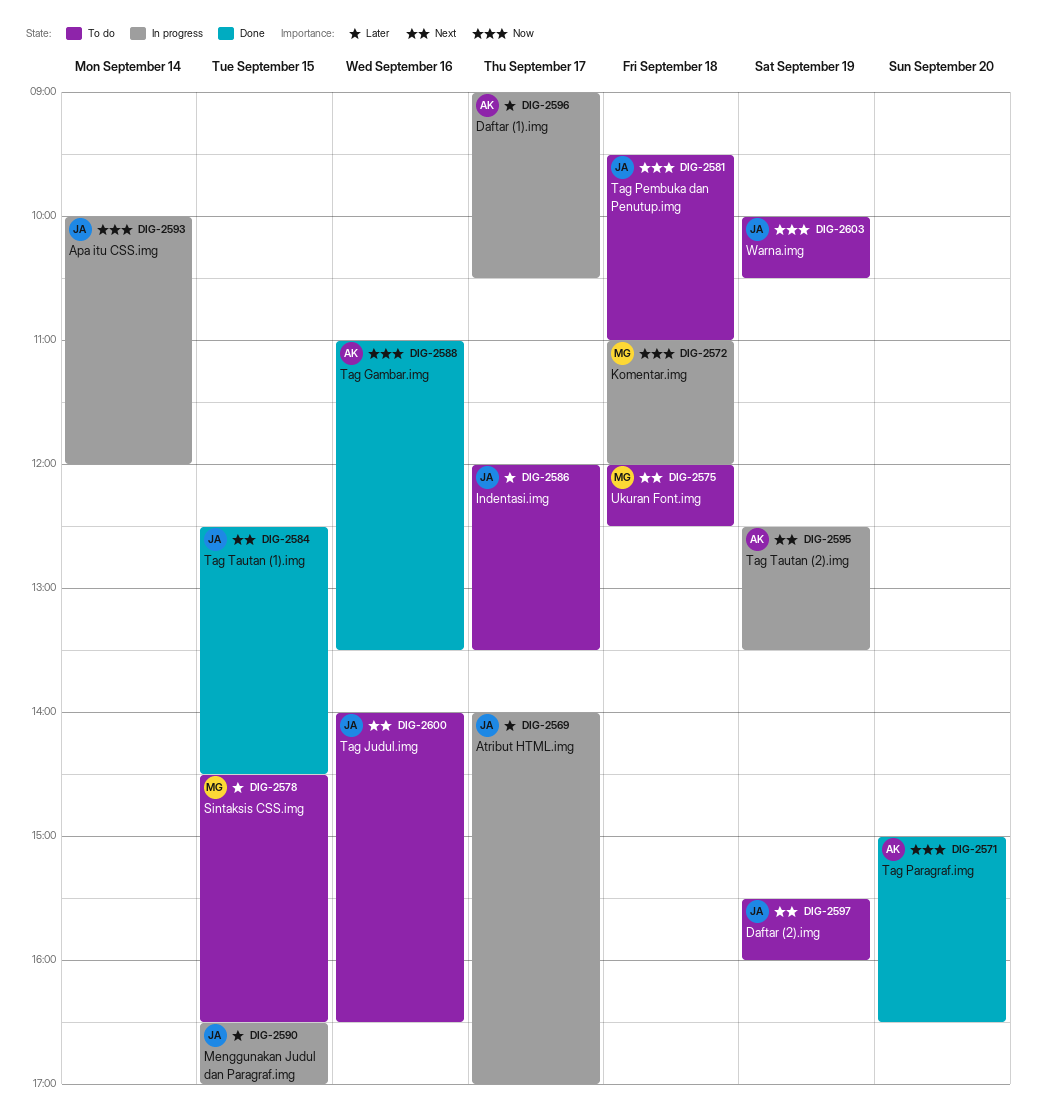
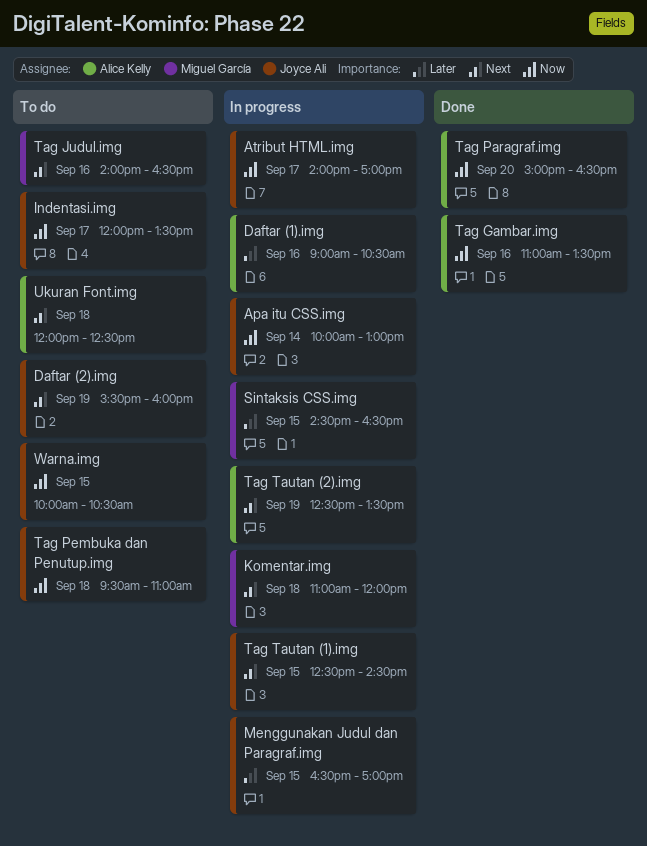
Apa itu CSS.img, ends: 12:00 -> 13:00
Atribut HTML.img, priority: Later -> Now
Daftar (1).img, day: Sep 17 -> Sep 16
Indentasi.img, priority: Later -> Now
Komentar.img, priority: Now -> Next
Sintaksis CSS.img, status: To do -> In progress
Tag Judul.img, owner: Joyce Ali -> Miguel García
Tag Tautan (1).img, status: Done -> In progress
Ukuran Font.img, owner: Miguel García -> Alice Kelly
Warna.img, day: Sep 19 -> Sep 15

